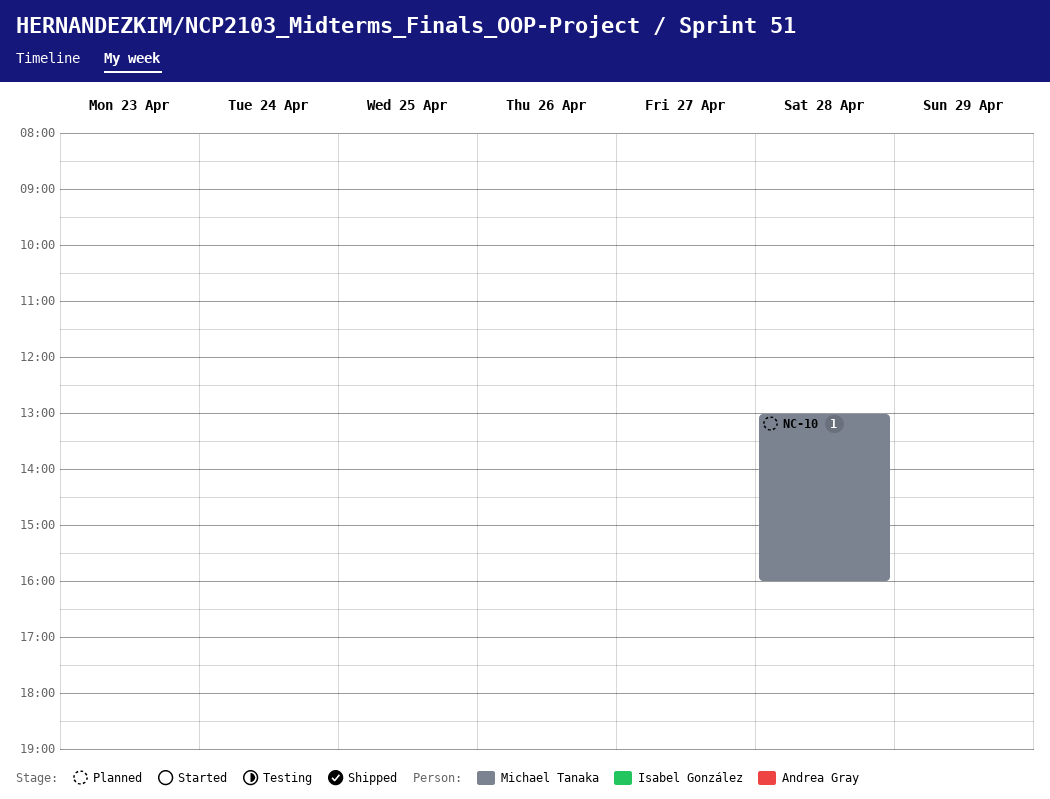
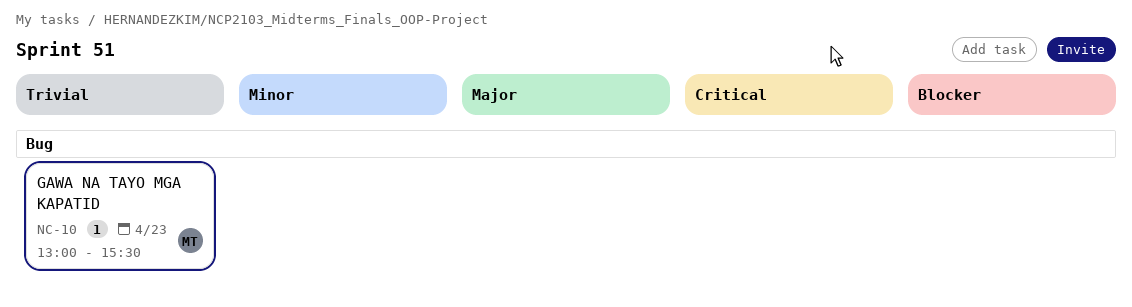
NC-10, day: Apr 28 -> Apr 23
NC-10, ends: 16:00 -> 15:30

